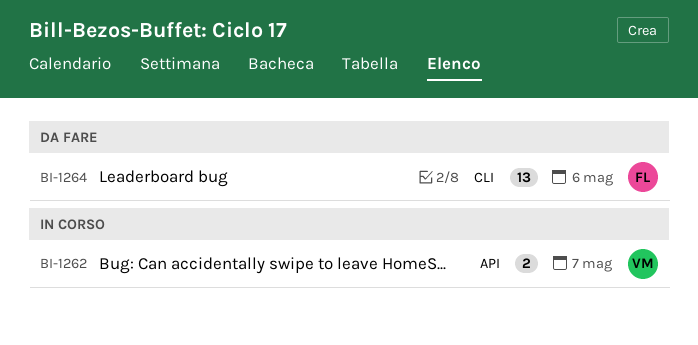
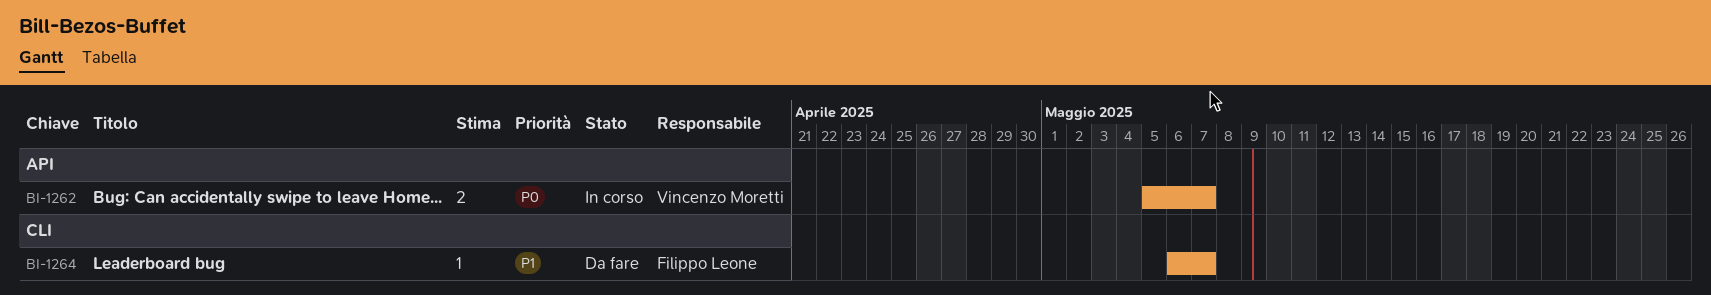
BI-1264, estimate: 13 -> 1
BI-1264, due: May 6 -> May 7

